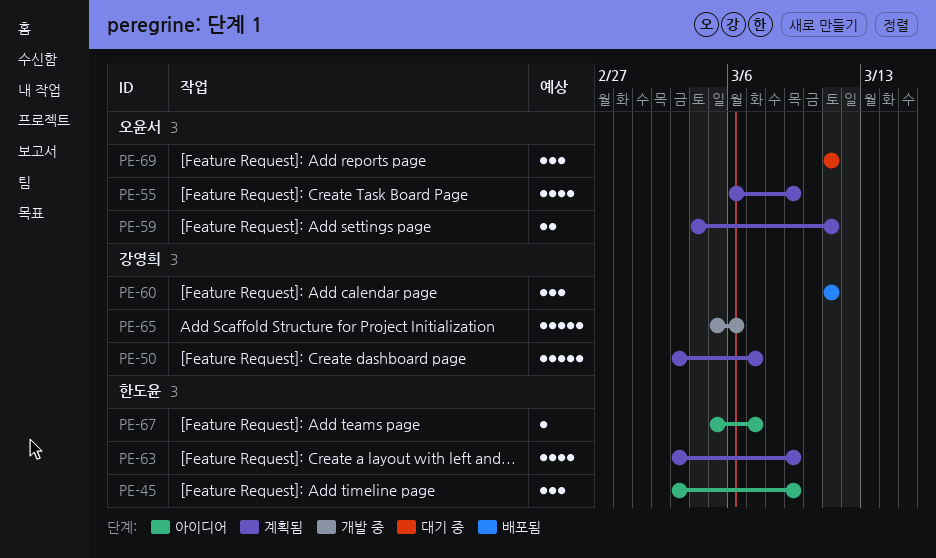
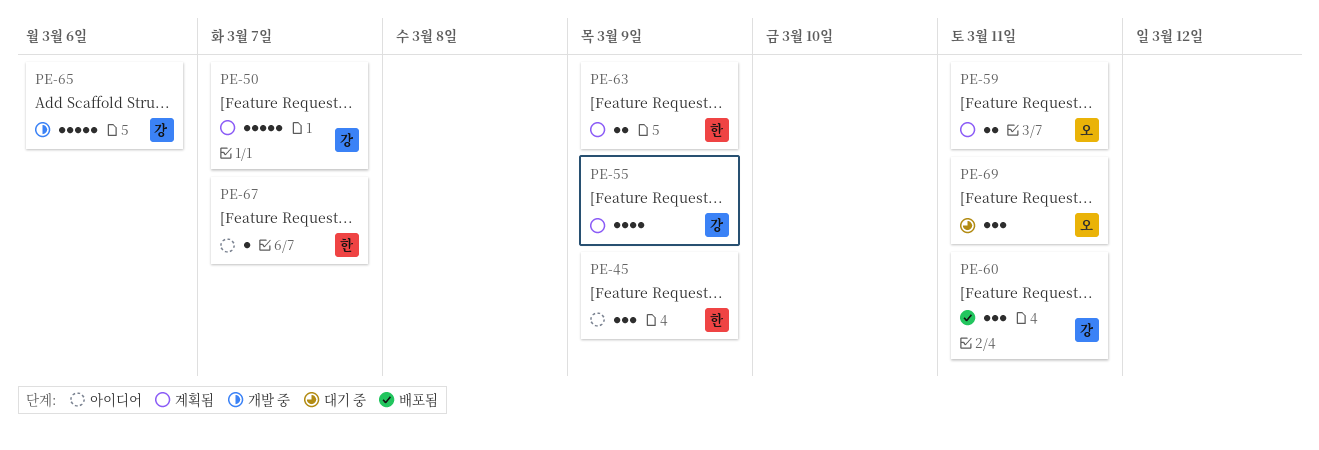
PE-55, owner: 오윤서 -> 강영희
PE-63, estimate: 4 -> 2

